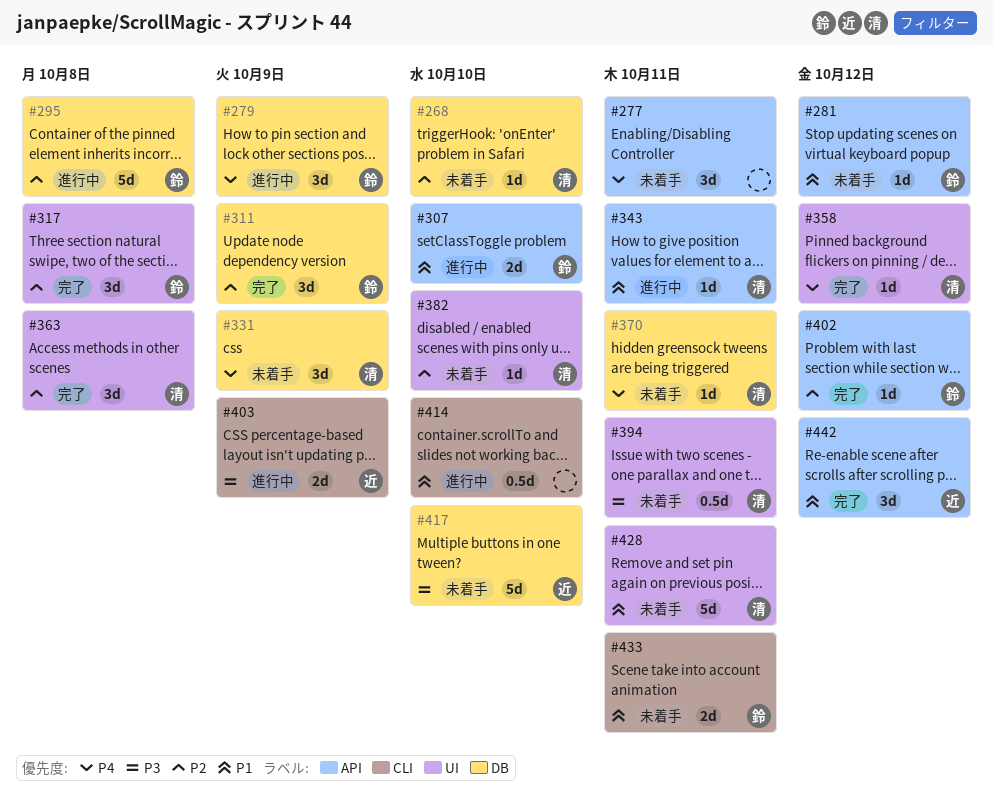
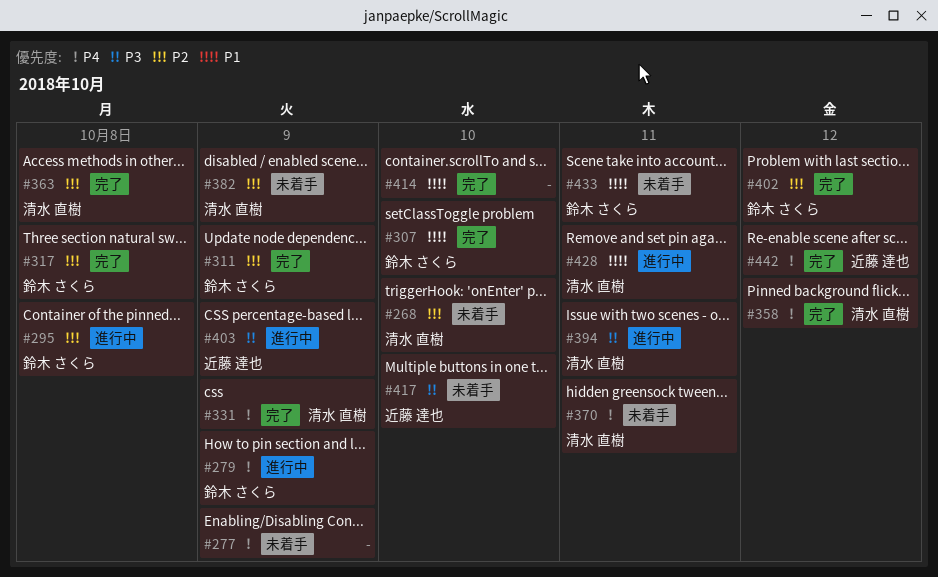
#277, due: Oct 11 -> Oct 9
#281: present -> none
#307, status: 進行中 -> 完了
#331, status: 未着手 -> 完了
#343: present -> none
#382, due: Oct 10 -> Oct 9
#394, status: 未着手 -> 進行中
#414, status: 進行中 -> 完了
#428, status: 未着手 -> 進行中
#442, priority: P1 -> P4

